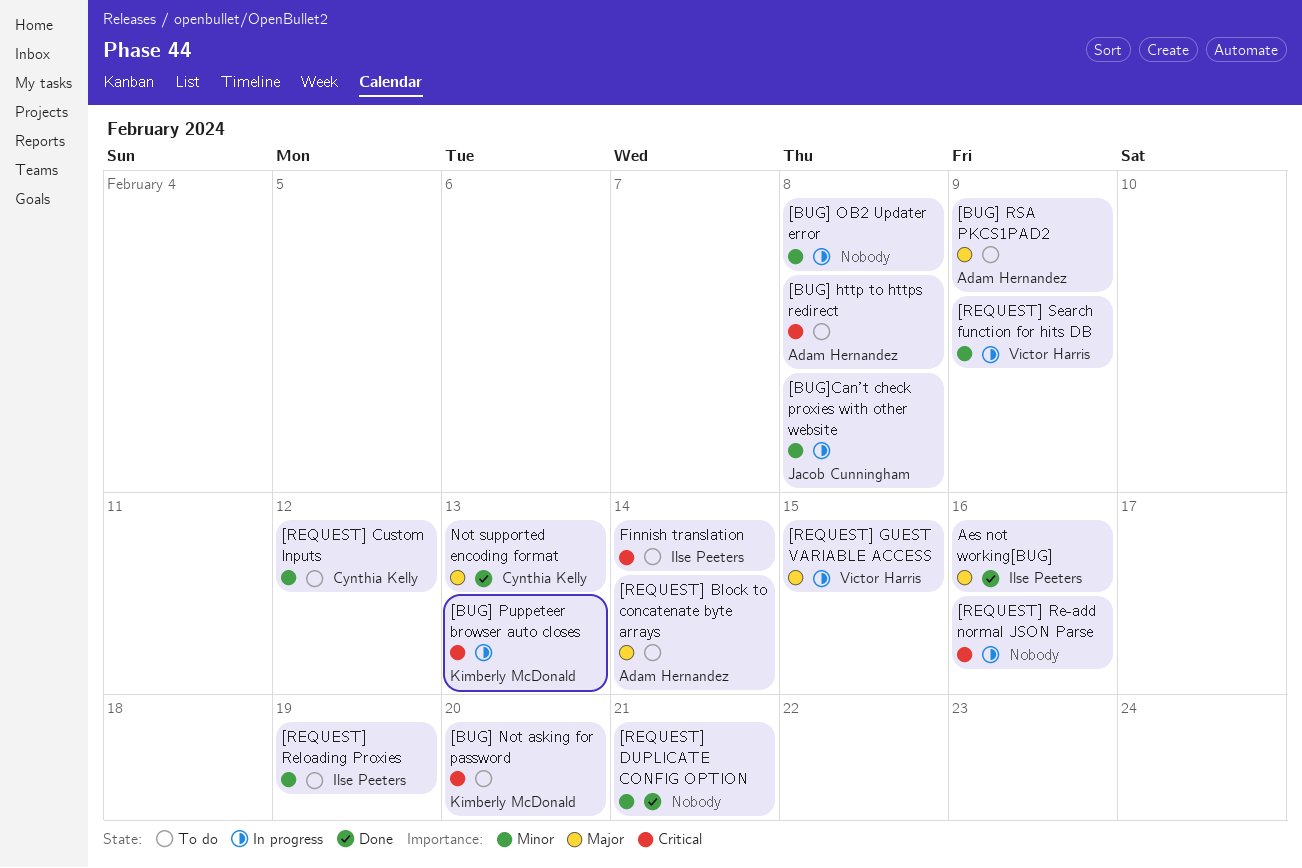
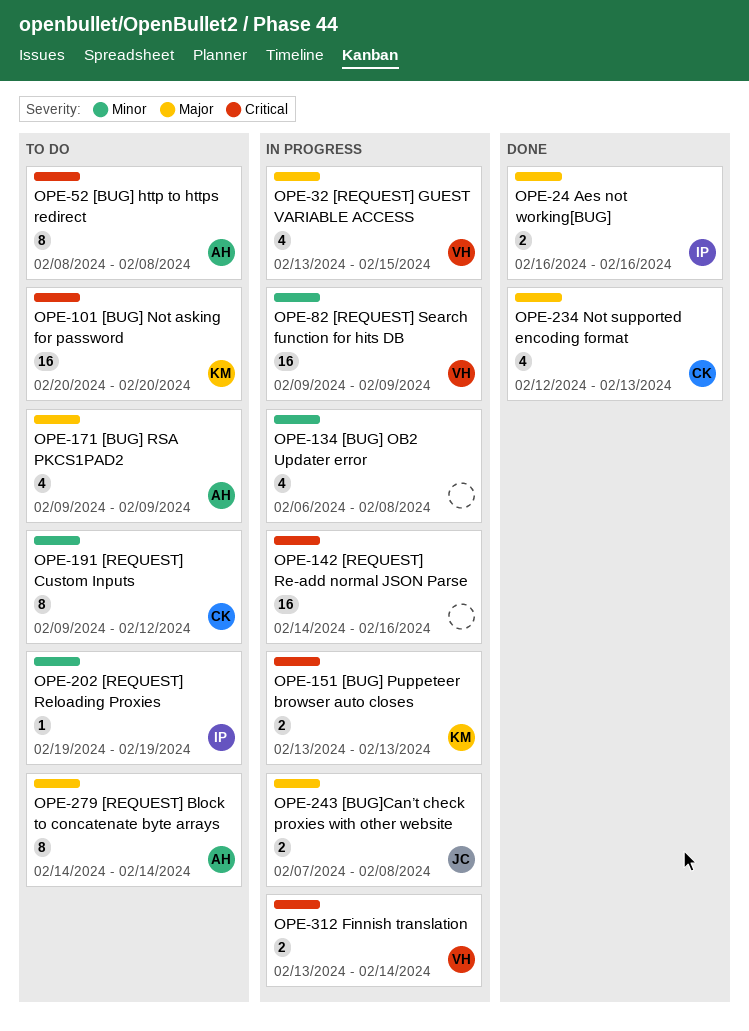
[BUG]Can’t check proxies with other website, priority: Minor -> Major
[REQUEST] DUPLICATE CONFIG OPTION: present -> none
Finnish translation, status: To do -> In progress
Finnish translation, owner: Ilse Peeters -> Victor Harris

